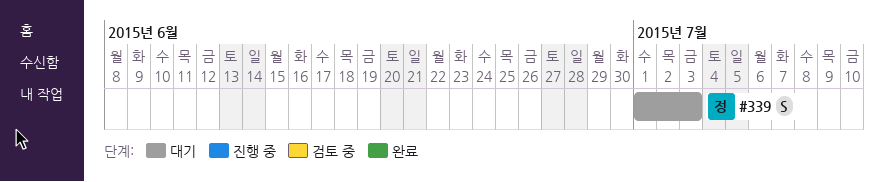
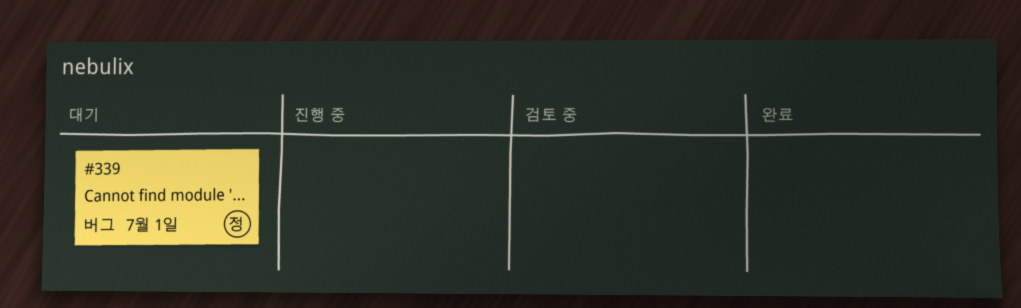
#339, due: Jul 3 -> Jul 1

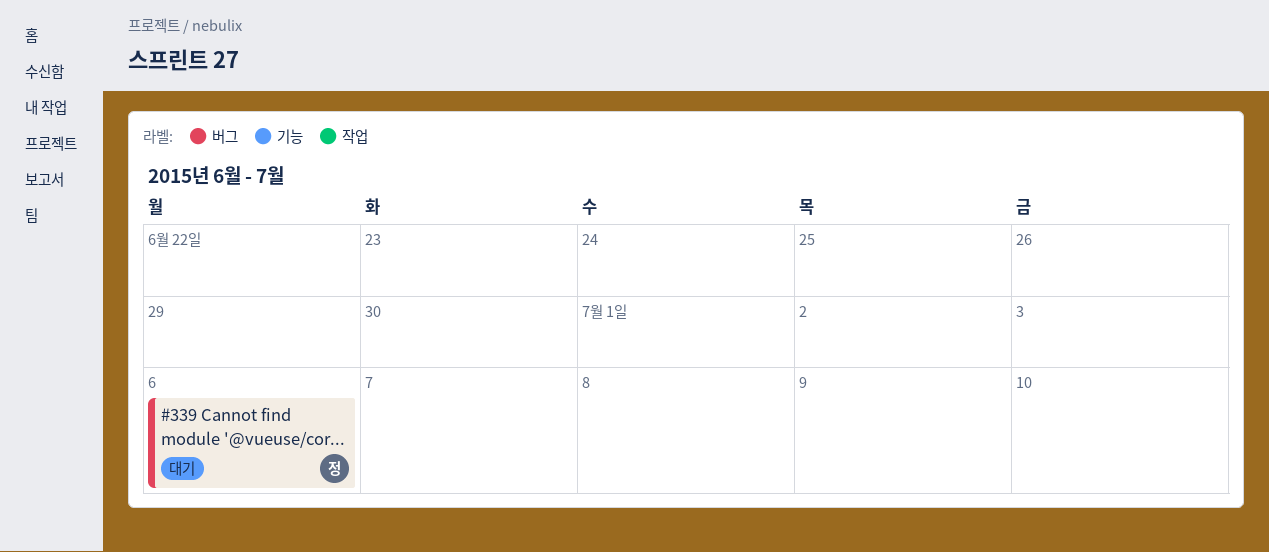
#339, due: Jul 1 -> Jul 6

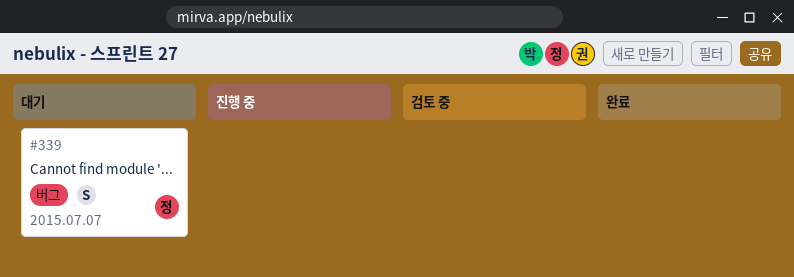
#339, due: Jul 6 -> Jul 7

